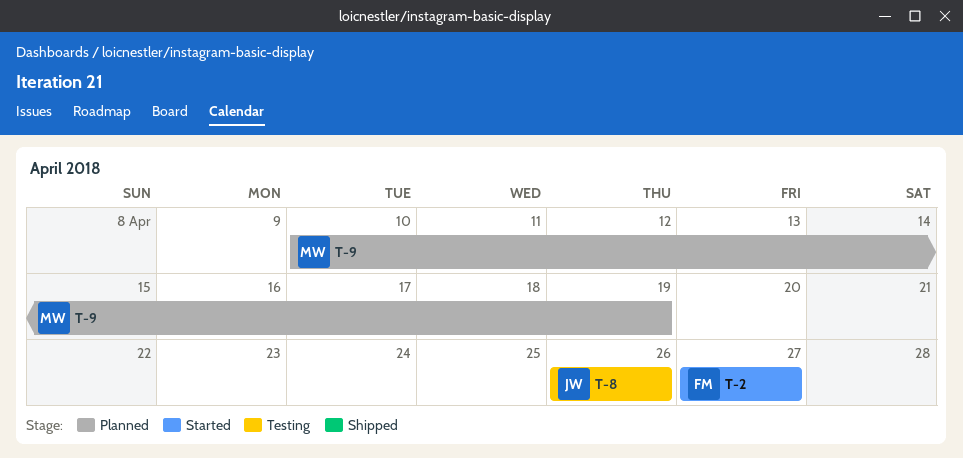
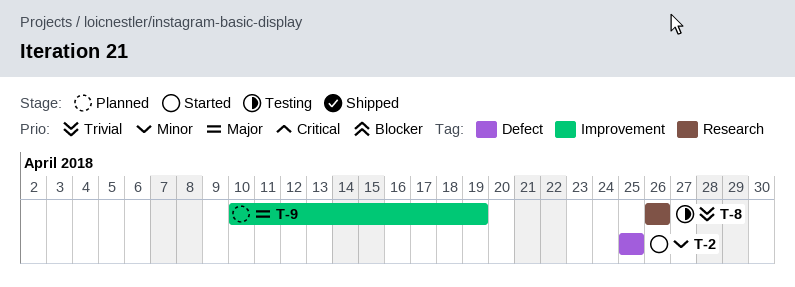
T-2, start: Apr 27 -> Apr 25
T-2, due: Apr 27 -> Apr 25

